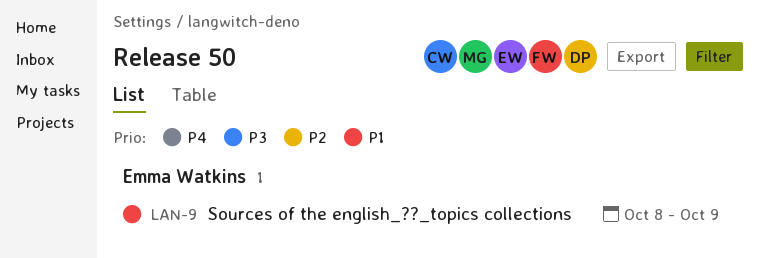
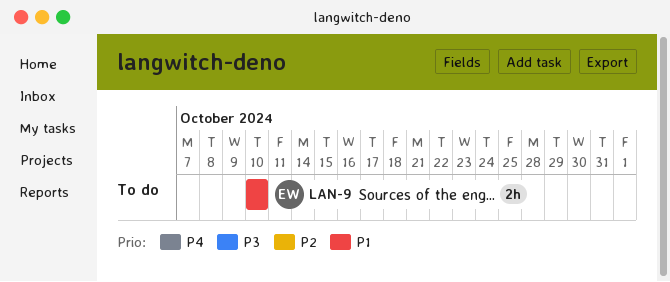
LAN-9, start: Oct 8 -> Oct 10
LAN-9, due: Oct 9 -> Oct 10

